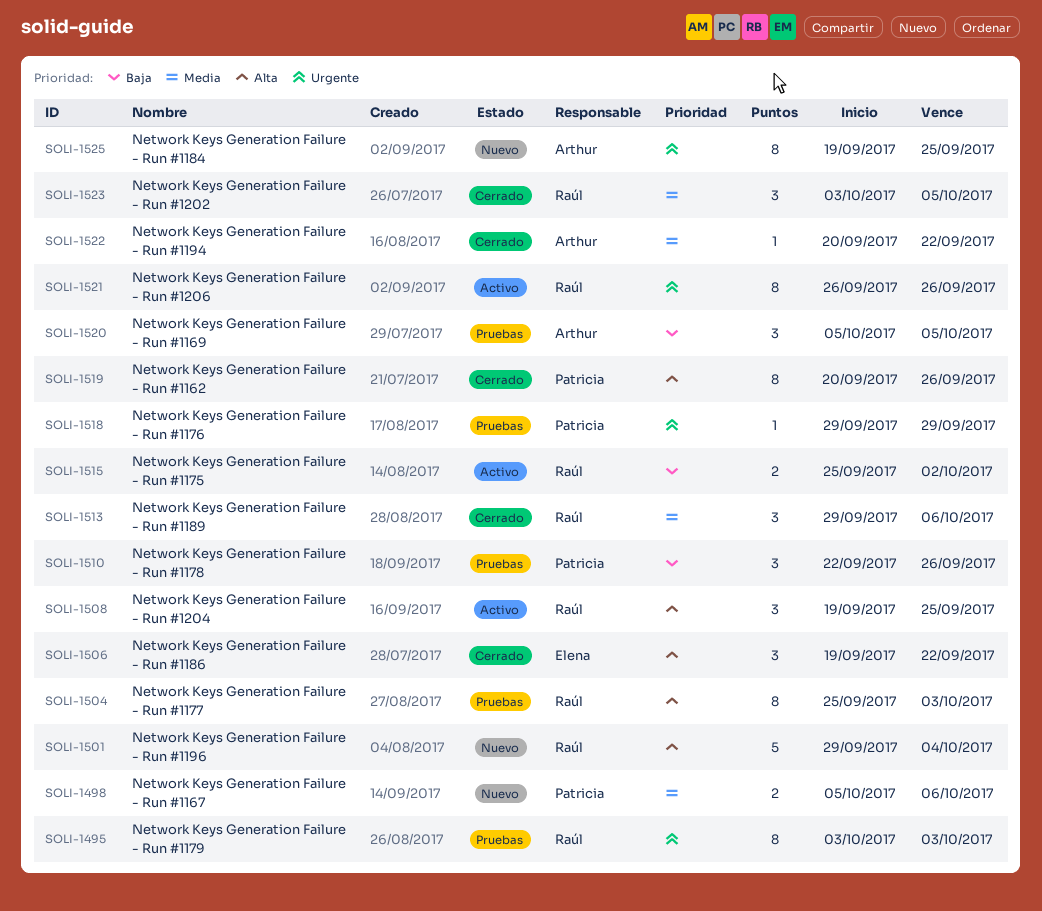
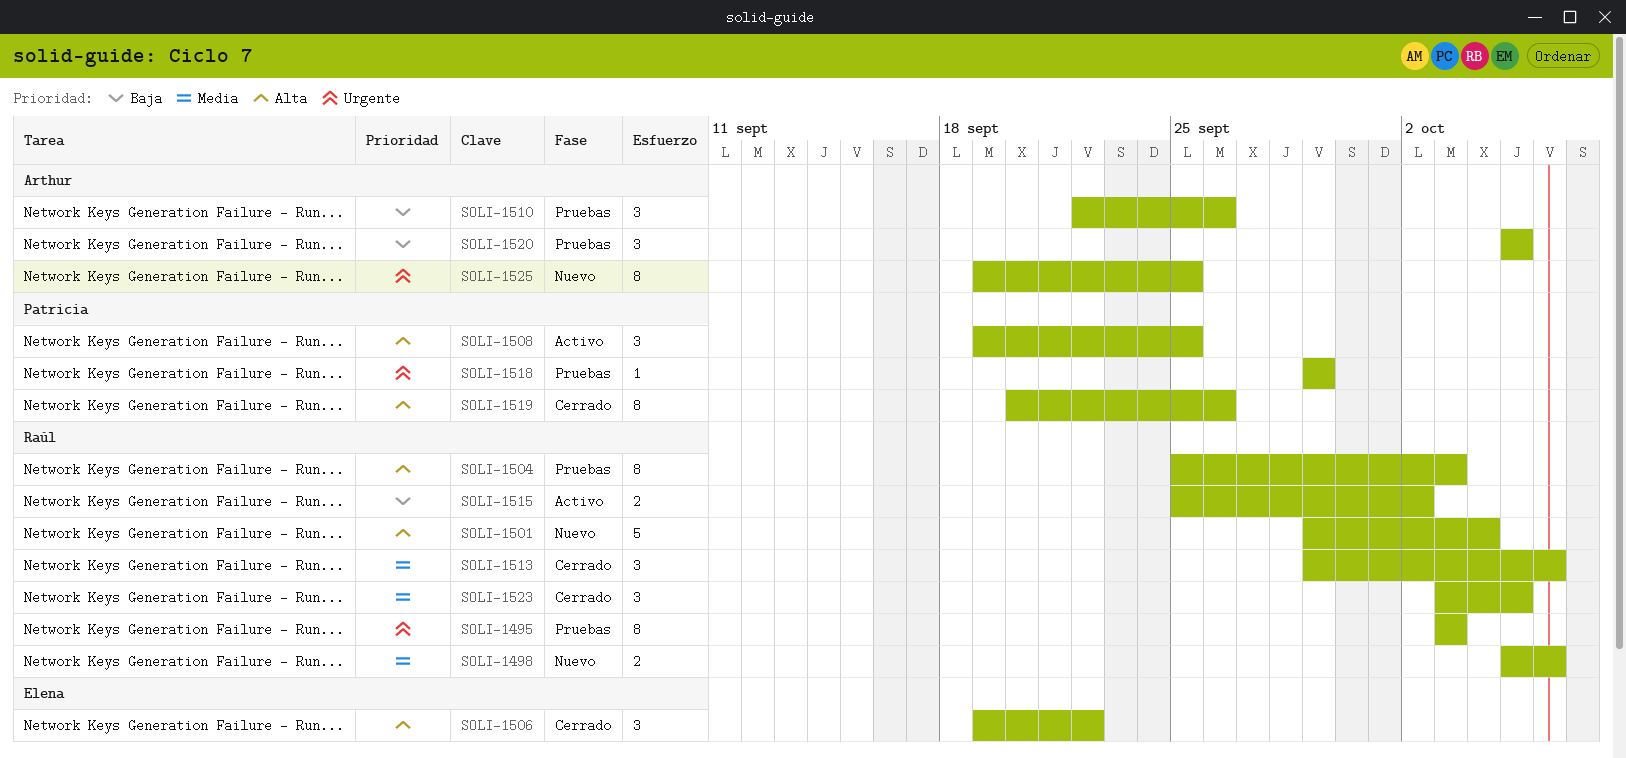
SOLI-1498, owner: Patricia -> Raúl
SOLI-1508, owner: Raúl -> Patricia
SOLI-1510, owner: Patricia -> Arthur
SOLI-1521: present -> none
SOLI-1522: present -> none

